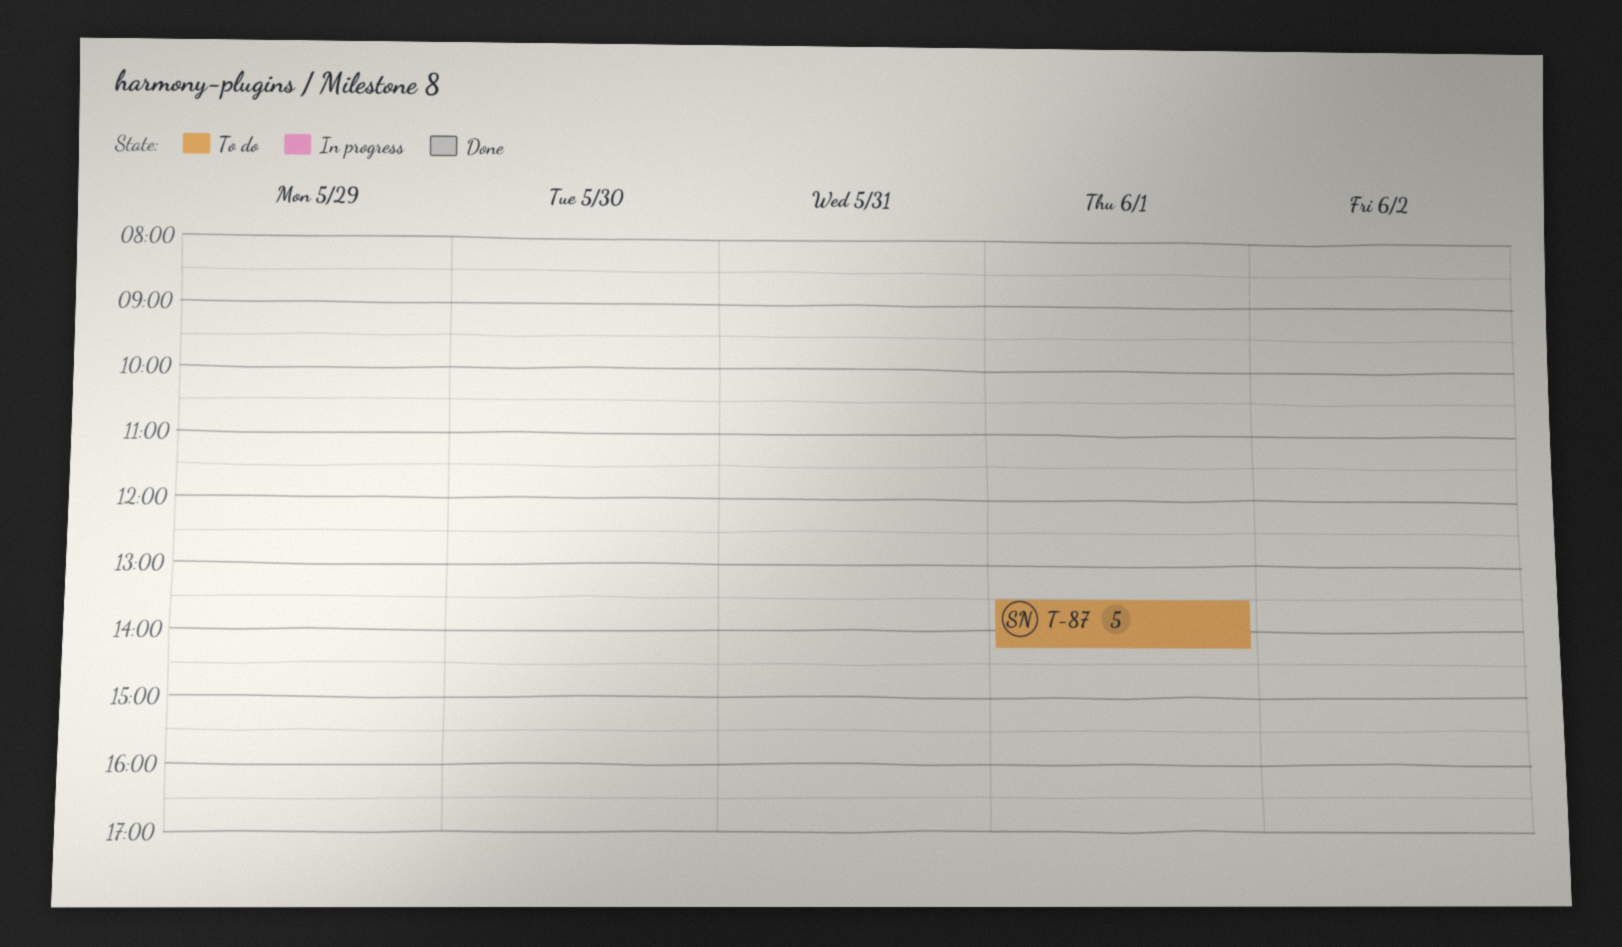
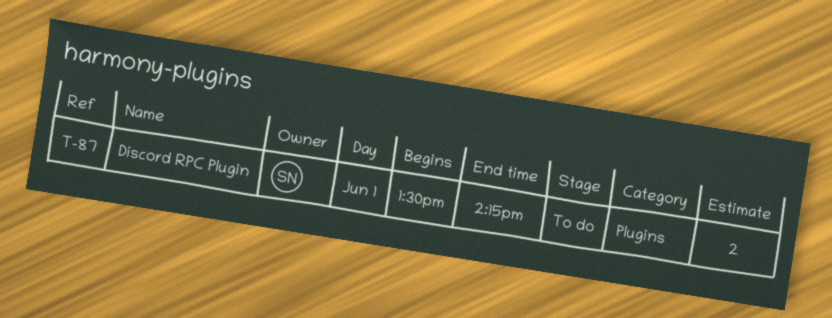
T-87, estimate: 5 -> 2

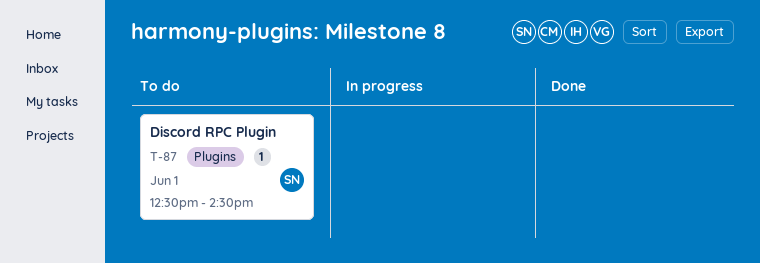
T-87, estimate: 2 -> 1
T-87, begins: 13:30 -> 12:30
T-87, ends: 14:15 -> 14:30

